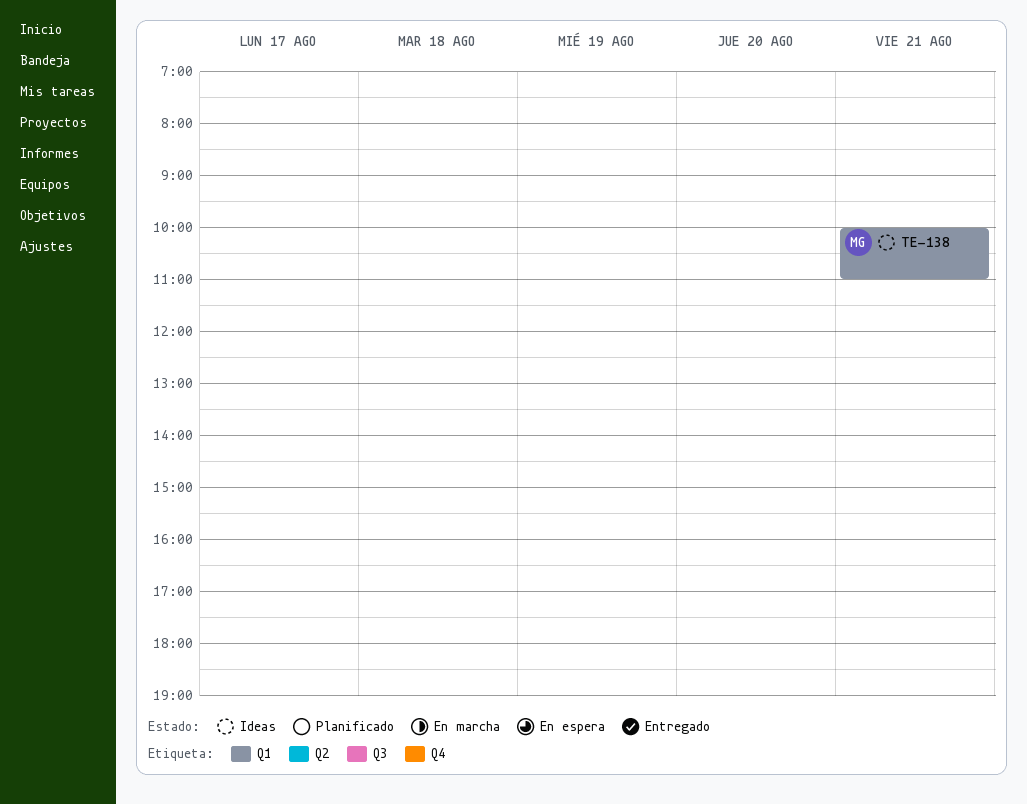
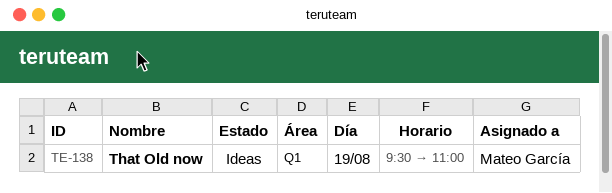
TE-138, day: Aug 21 -> Aug 19
TE-138, begins: 10:00 -> 09:30

